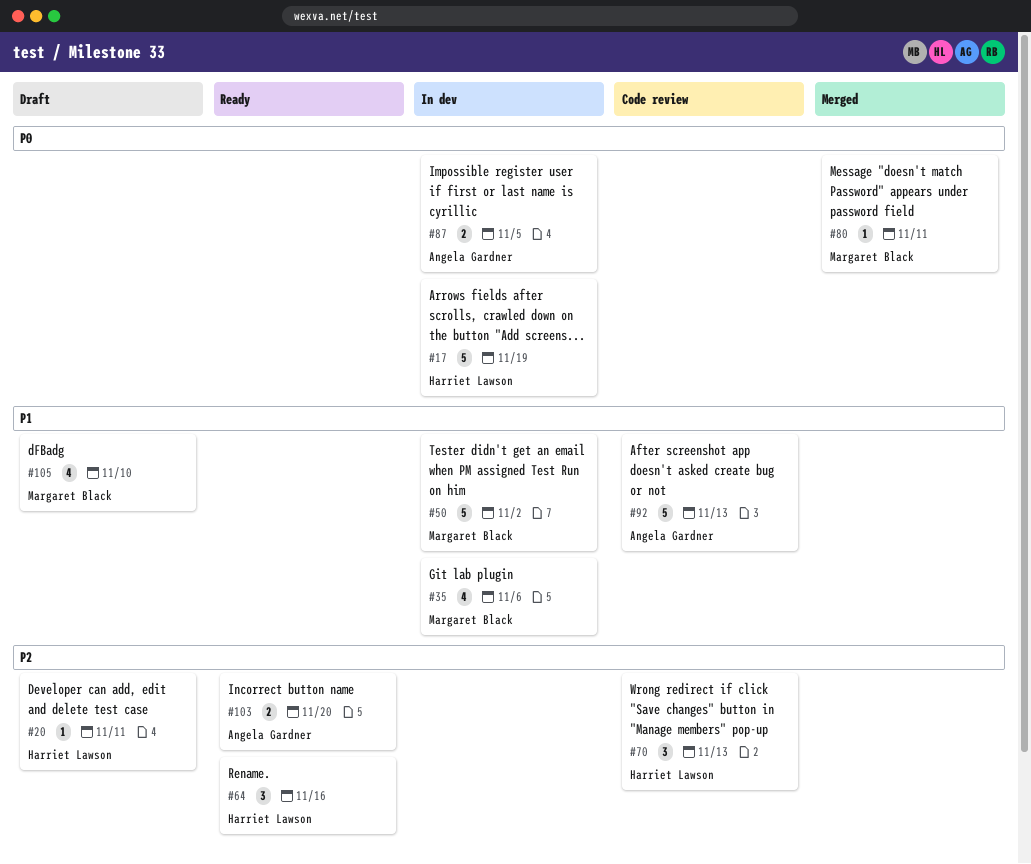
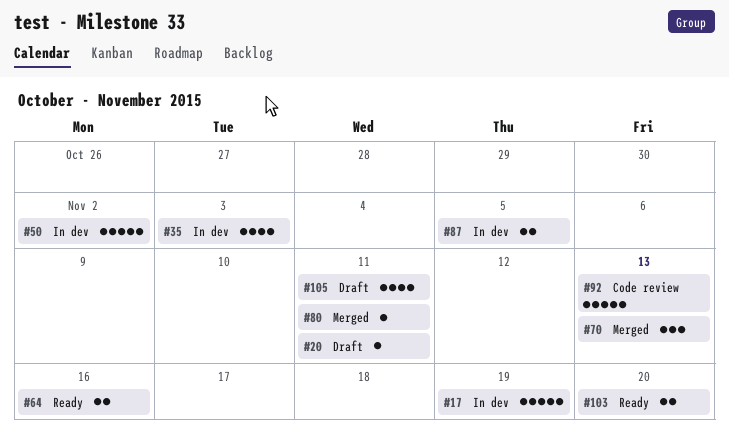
#35, due: Nov 6 -> Nov 3
#64, estimate: 3 -> 2
#70, status: Code review -> Merged
#105, due: Nov 10 -> Nov 11

